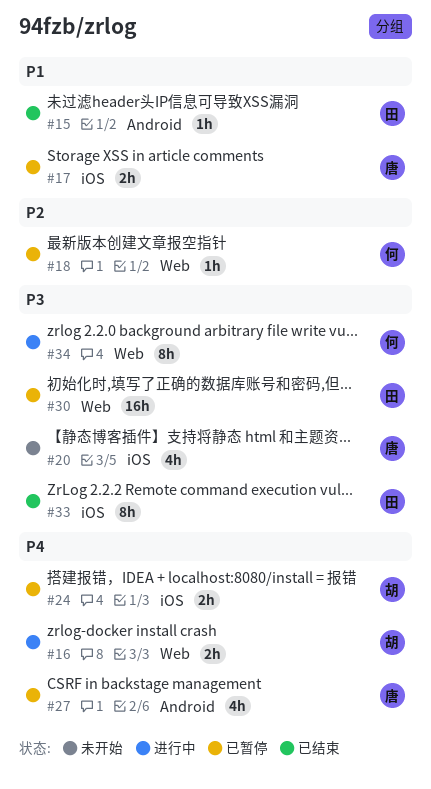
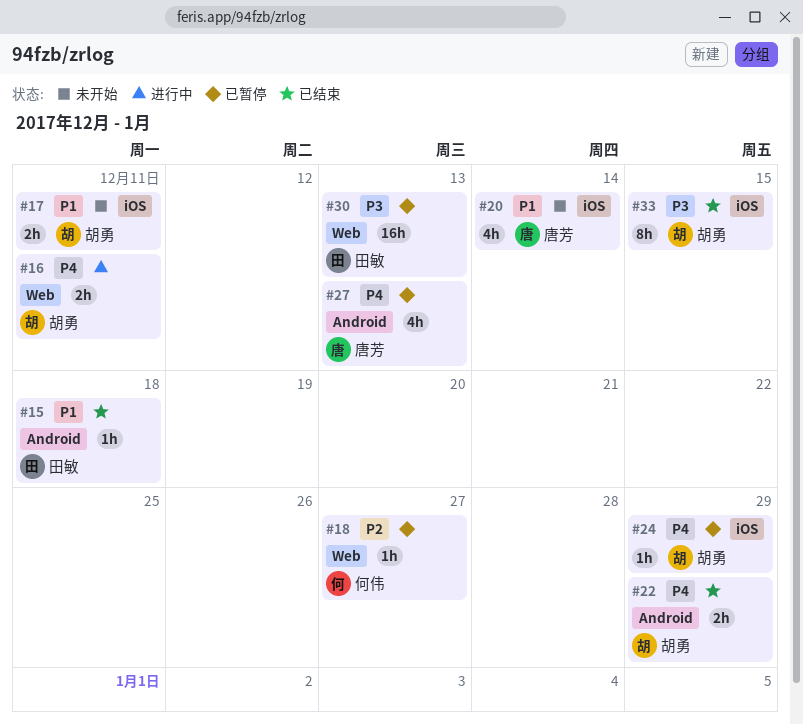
#17, status: 已暂停 -> 未开始
#17, owner: 唐芳 -> 胡勇
#20, priority: P3 -> P1
#22: none -> present
#24, estimate: 2h -> 1h
#33, owner: 田敏 -> 胡勇
#34: present -> none

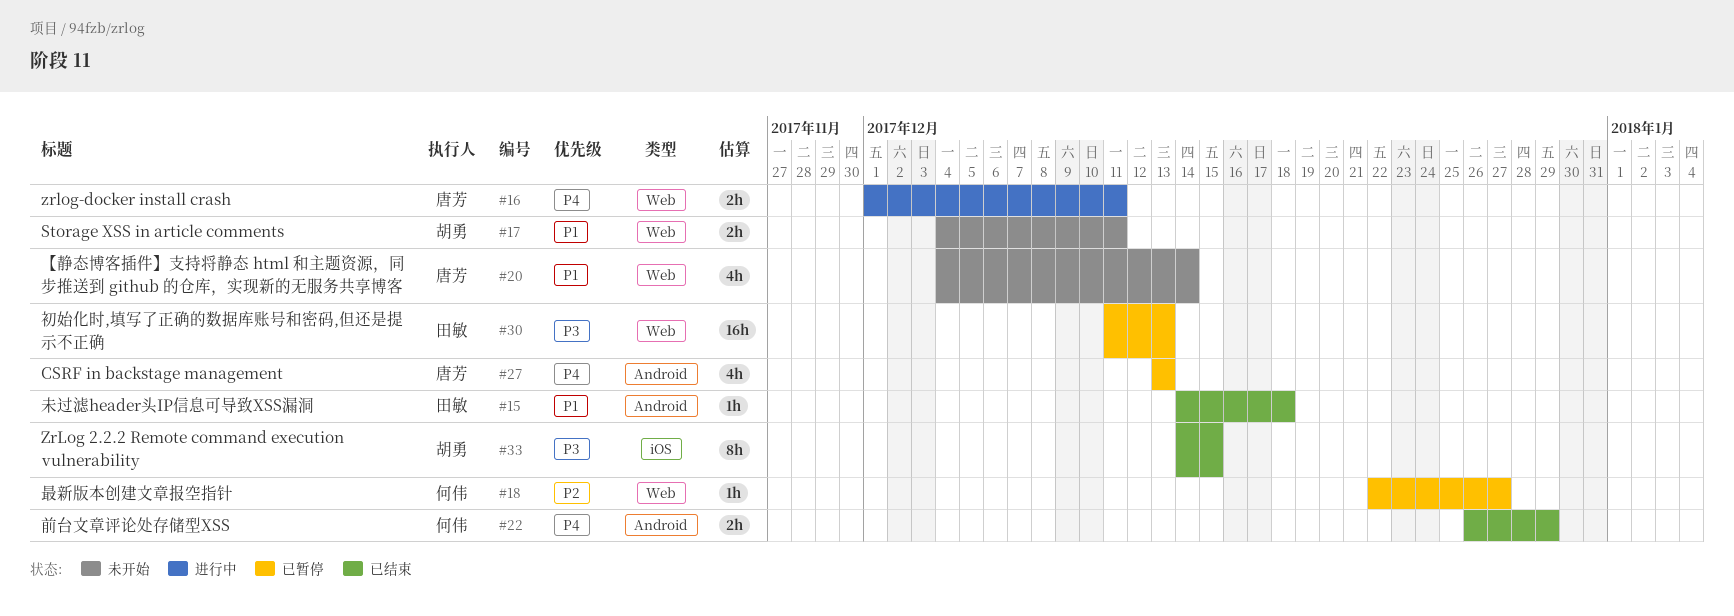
#16, owner: 胡勇 -> 唐芳
#17, label: iOS -> Web
#20, label: iOS -> Web
#22, owner: 胡勇 -> 何伟
#24: present -> none

